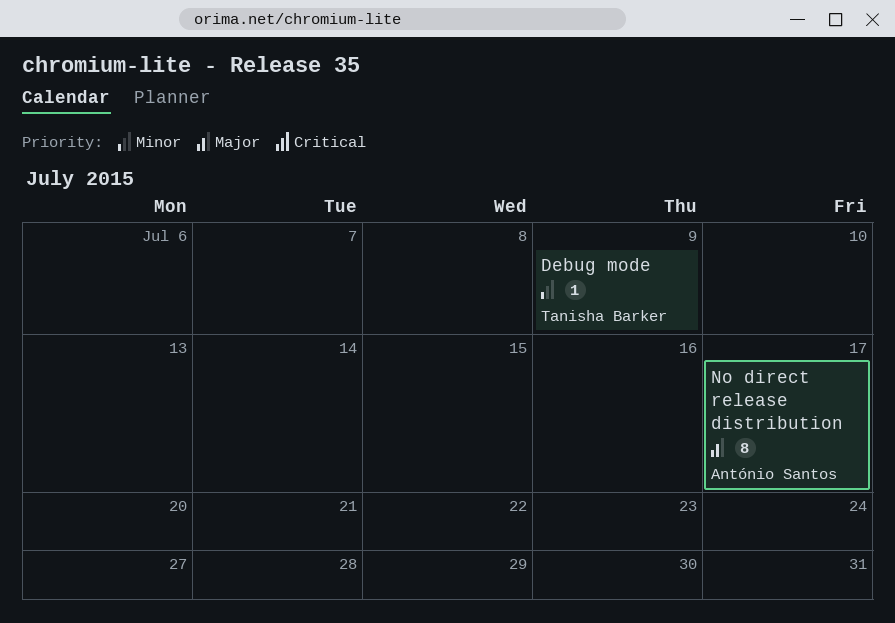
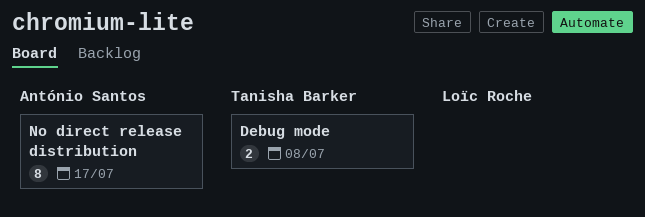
Debug mode, estimate: 1 -> 2
Debug mode, due: Jul 9 -> Jul 8

